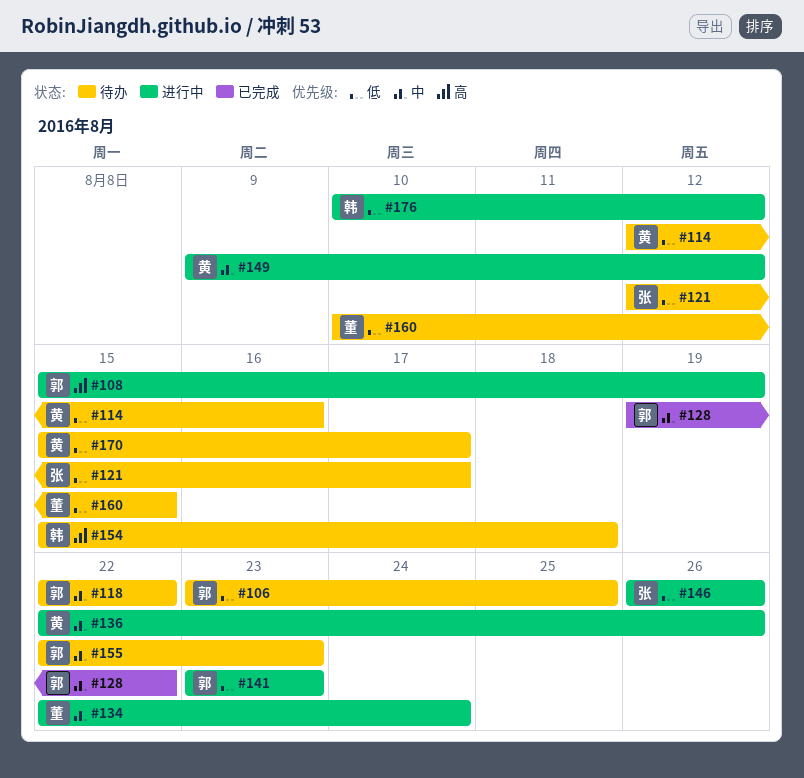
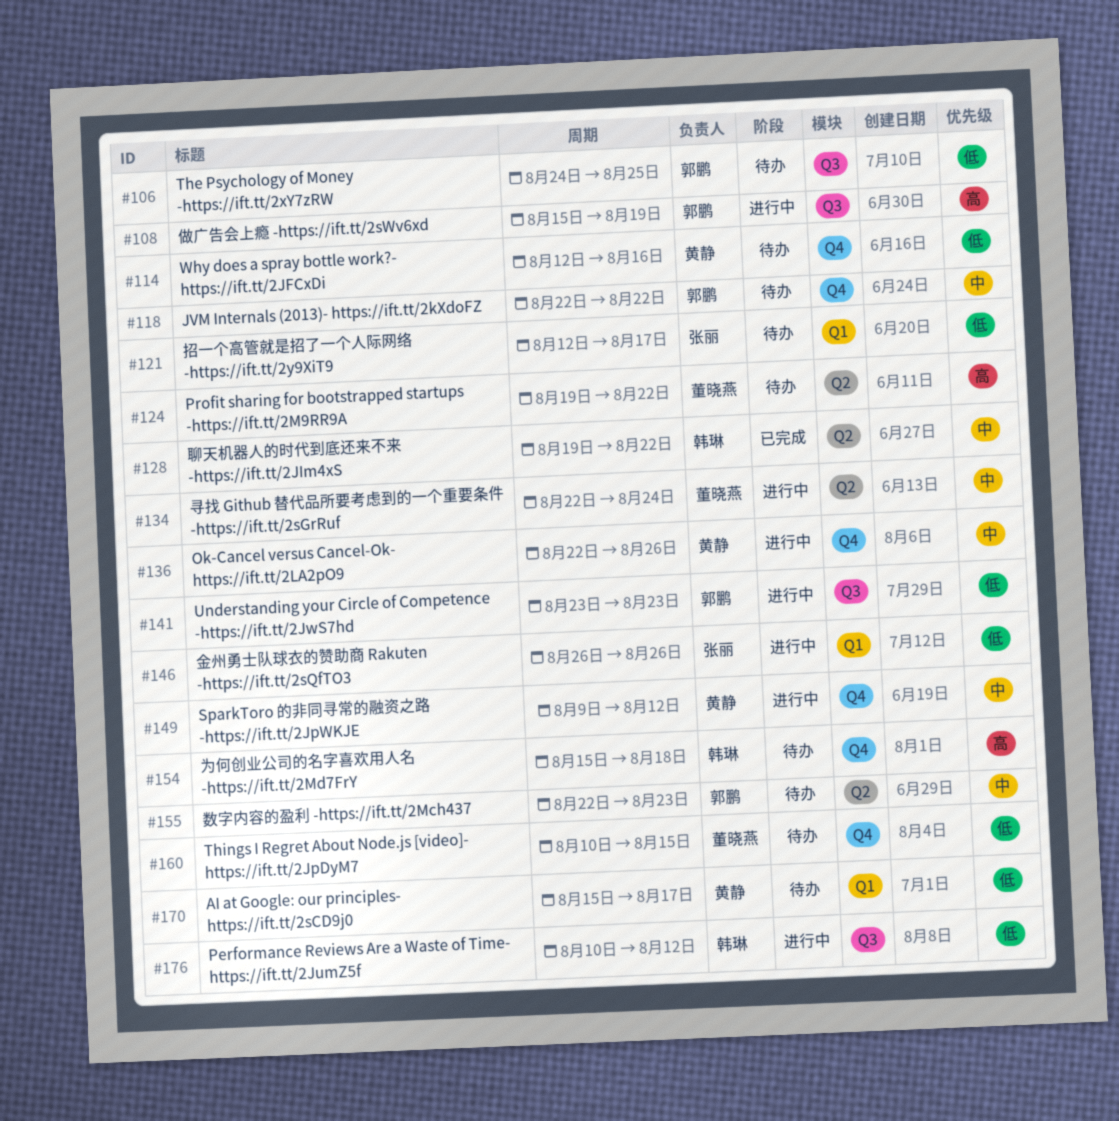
#106, start: Aug 23 -> Aug 24
#124: none -> present
#128, owner: 郭鹏 -> 韩琳

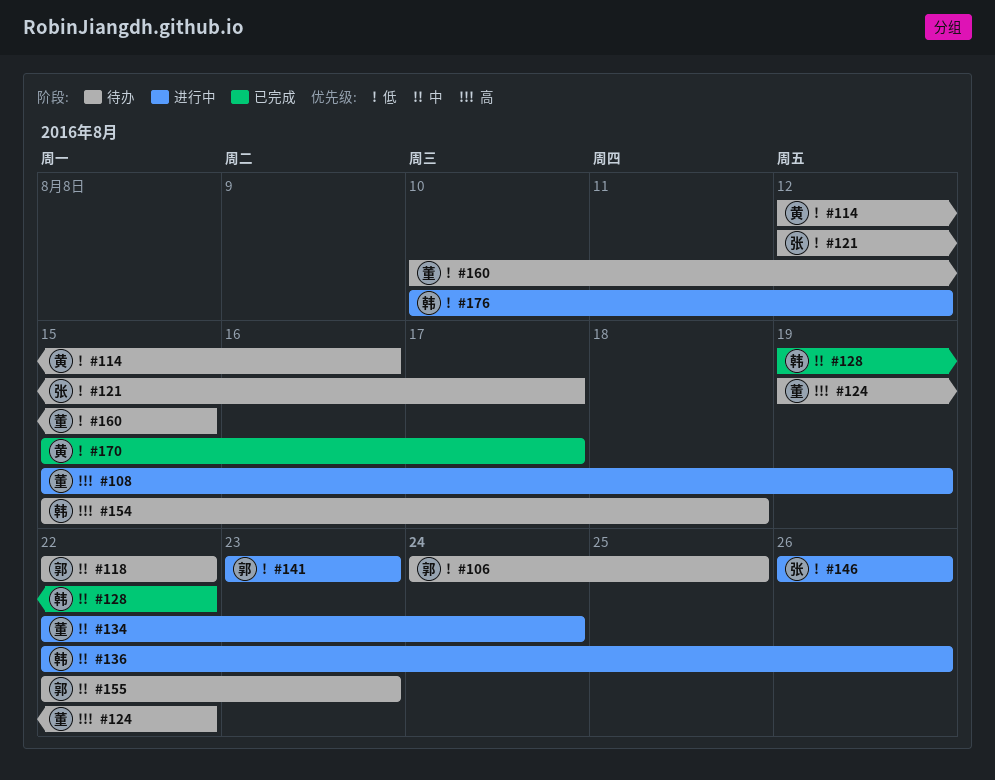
#108, owner: 郭鹏 -> 董晓燕
#136, owner: 黄静 -> 韩琳
#149: present -> none
#170, status: 待办 -> 已完成

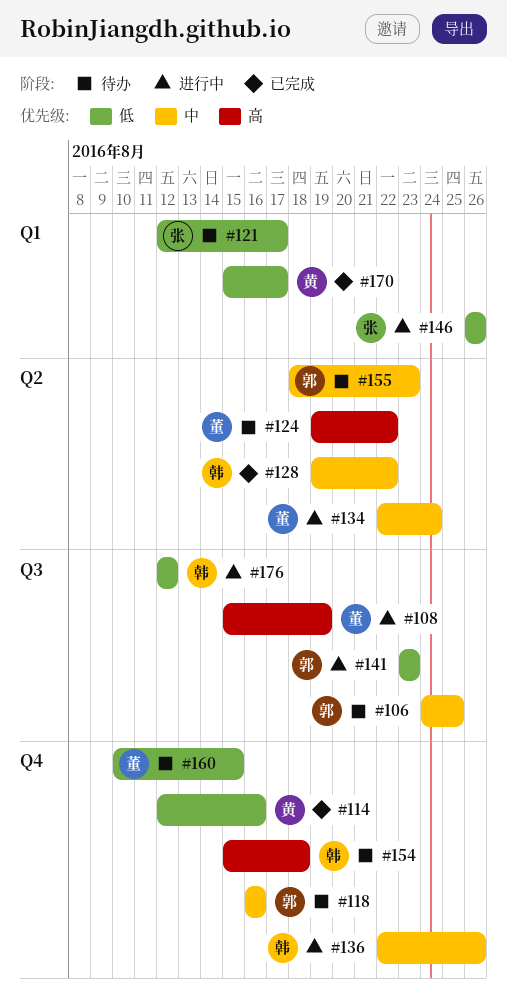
#106, priority: 低 -> 中
#114, status: 待办 -> 已完成
#118, start: Aug 22 -> Aug 16
#118, due: Aug 22 -> Aug 16
#155, start: Aug 22 -> Aug 18
#176, start: Aug 10 -> Aug 12

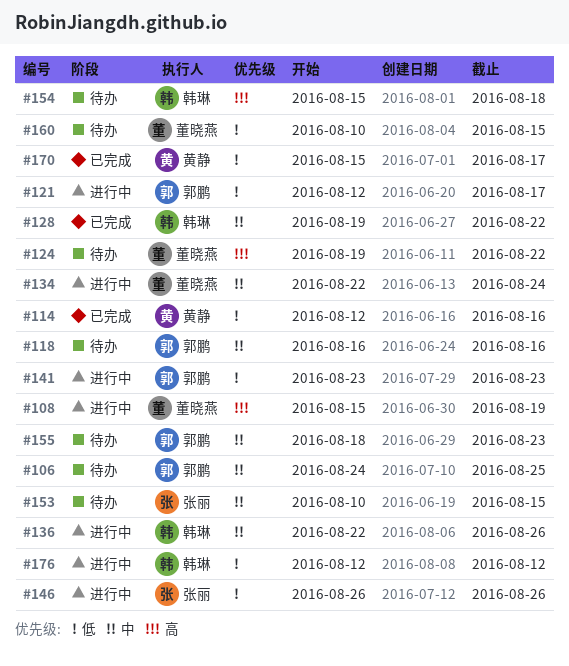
#121, status: 待办 -> 进行中
#121, owner: 张丽 -> 郭鹏
#153: none -> present

